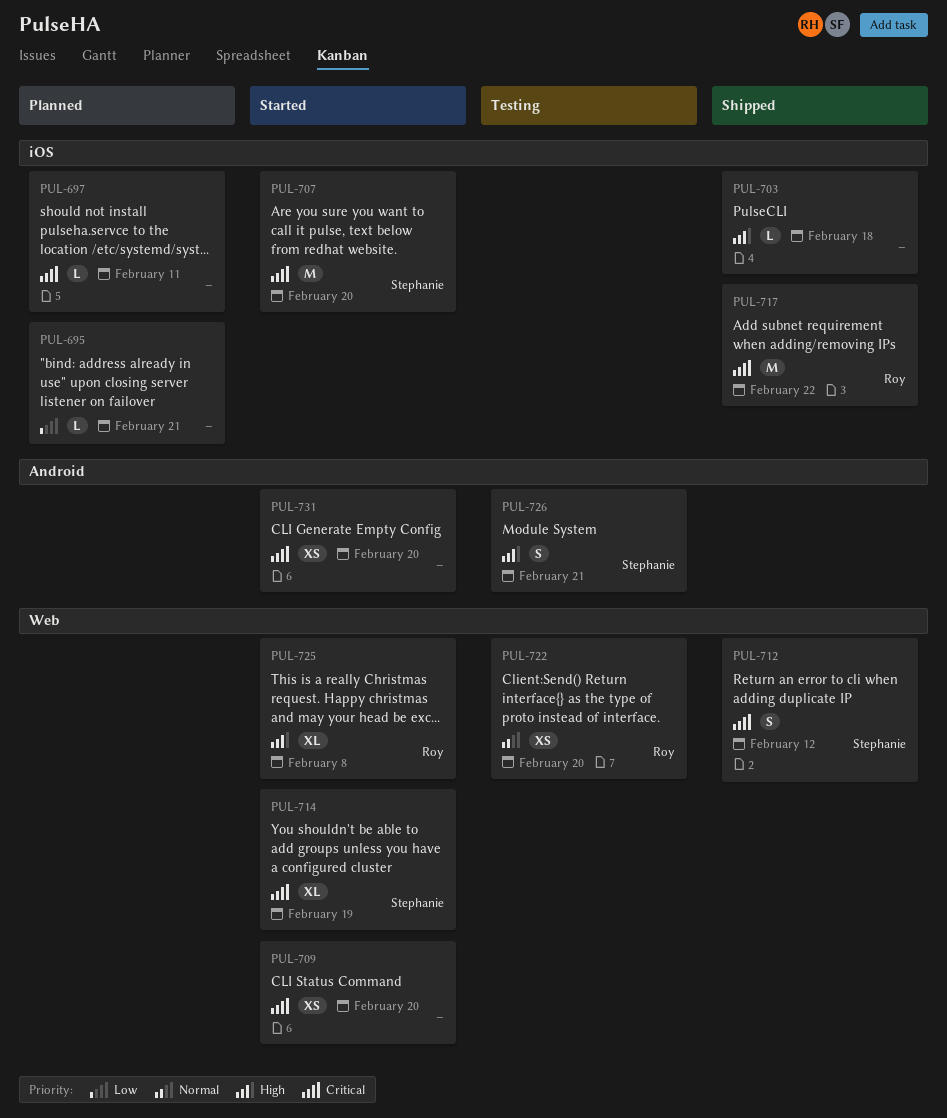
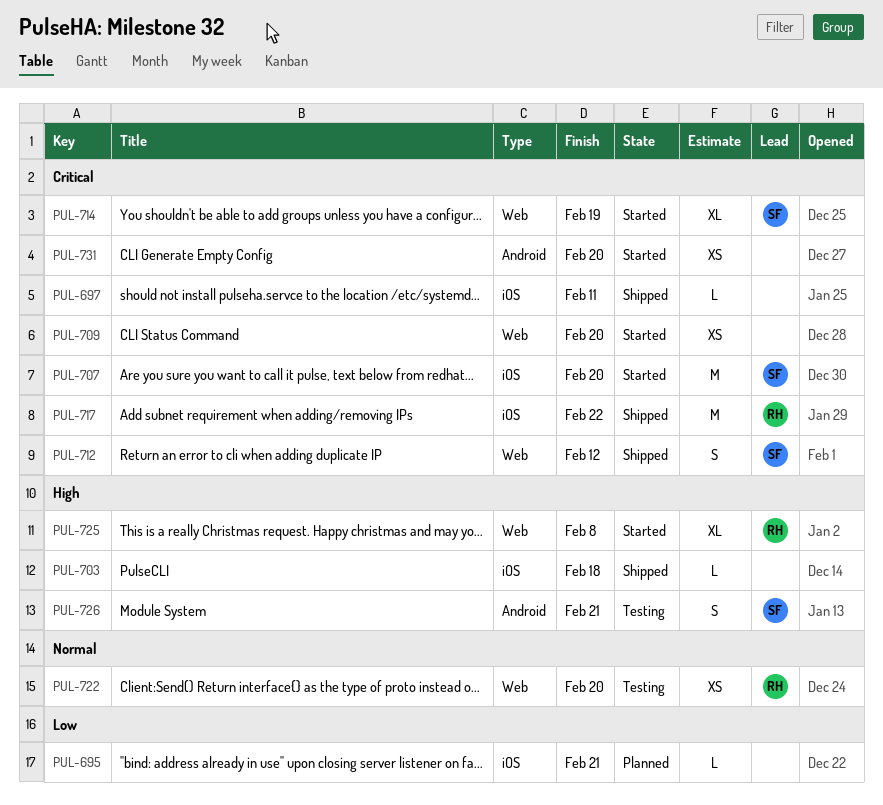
PUL-697, status: Planned -> Shipped

